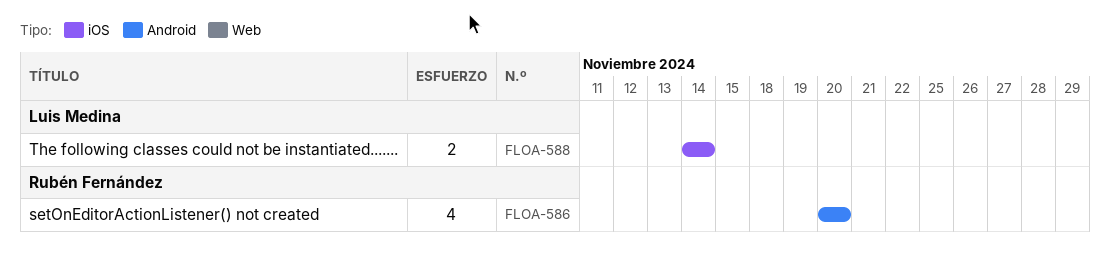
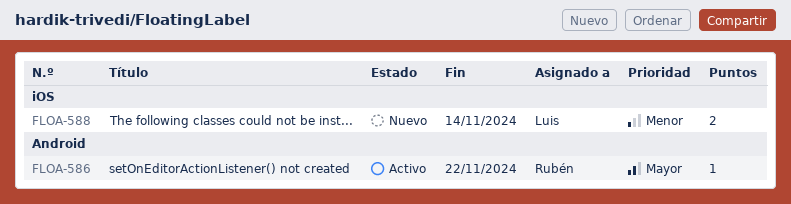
FLOA-586, estimate: 4 -> 1
FLOA-586, due: Nov 20 -> Nov 22

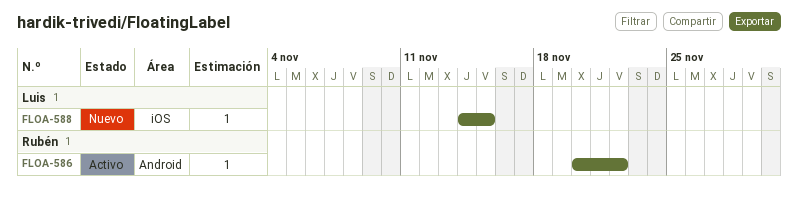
FLOA-588, estimate: 2 -> 1
FLOA-588, due: Nov 14 -> Nov 15

